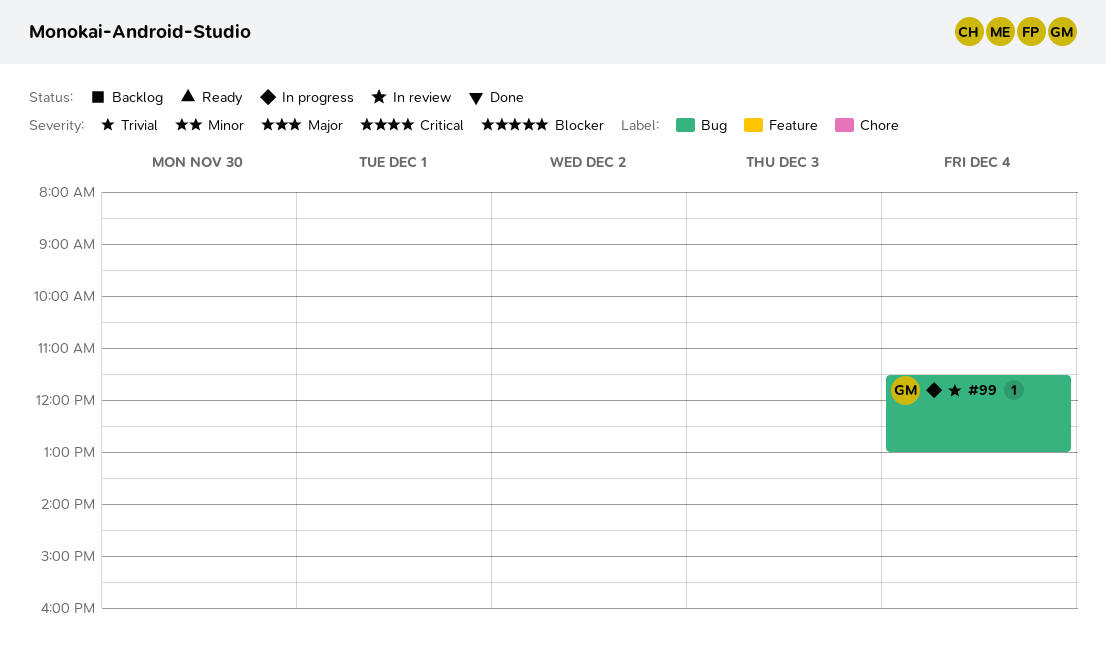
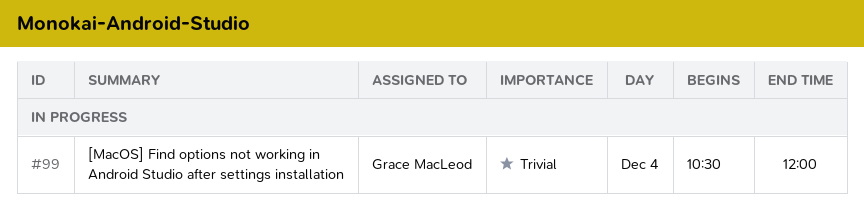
#99, begins: 11:30 -> 10:30
#99, ends: 13:00 -> 12:00

